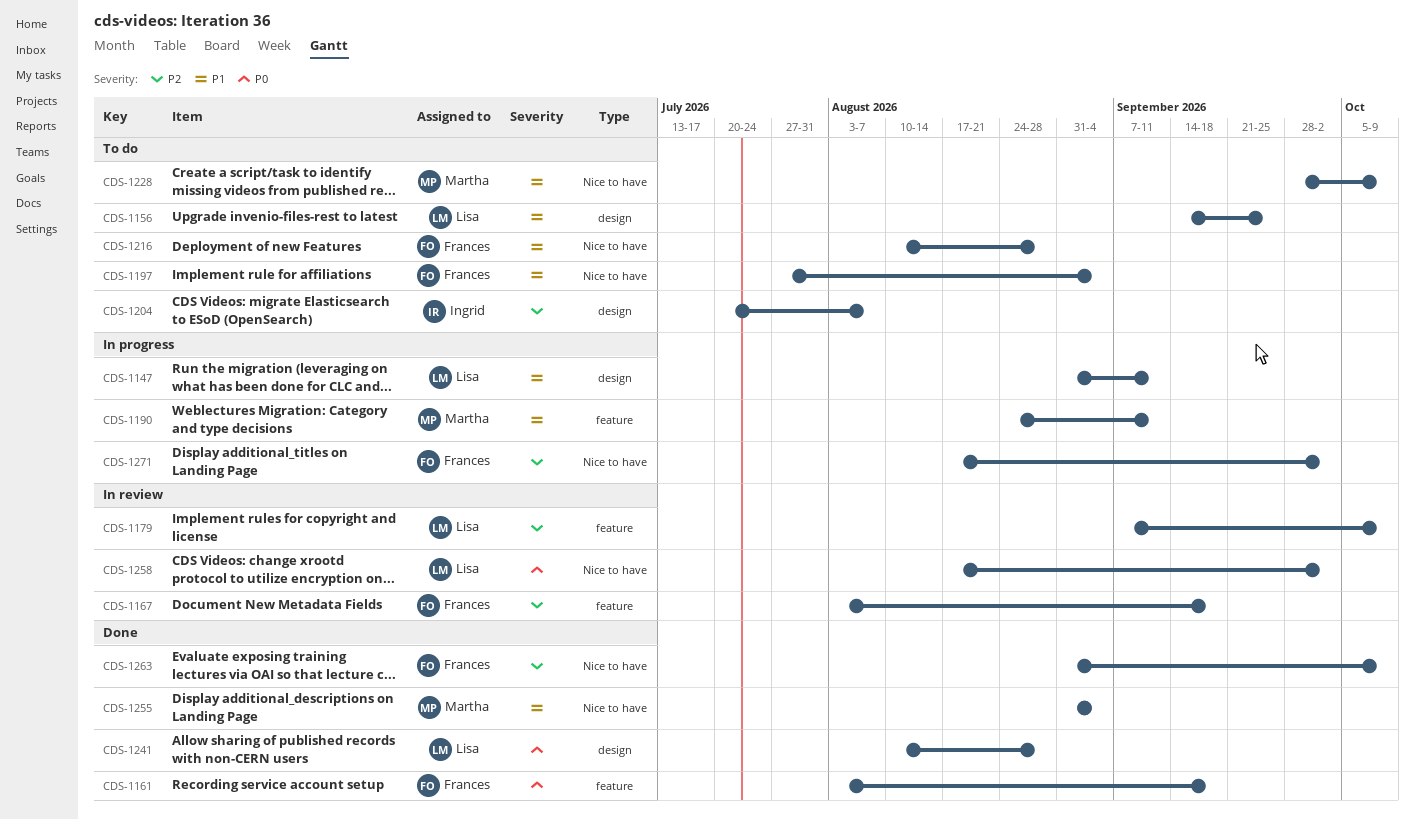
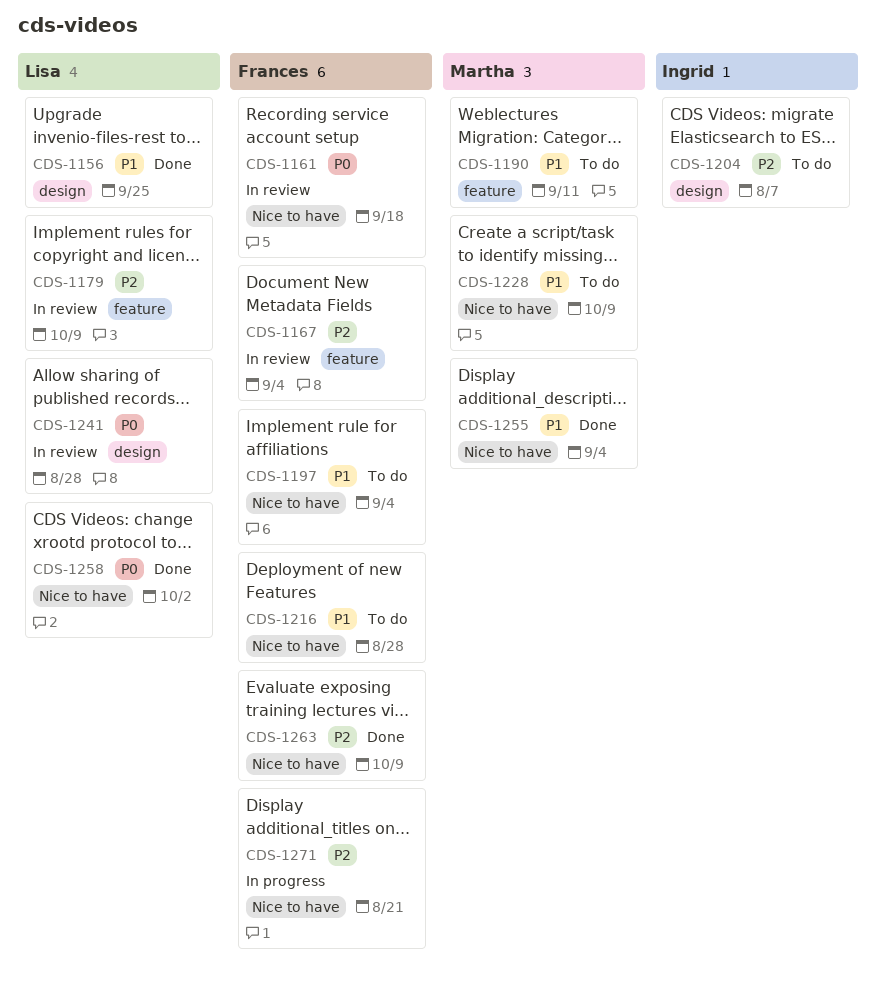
CDS-1147: present -> none
CDS-1156, status: To do -> Done
CDS-1161, status: Done -> In review
CDS-1161, label: feature -> Nice to have
CDS-1167, due: Sep 18 -> Sep 4
CDS-1190, status: In progress -> To do
CDS-1241, status: Done -> In review
CDS-1258, status: In review -> Done
CDS-1271, due: Oct 2 -> Aug 21

